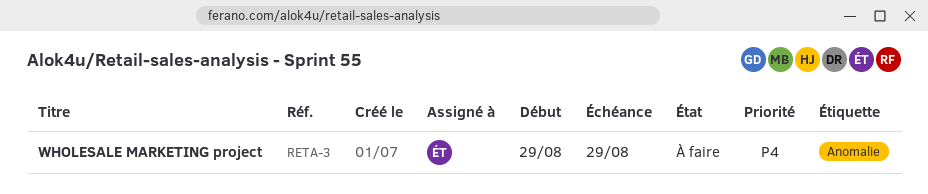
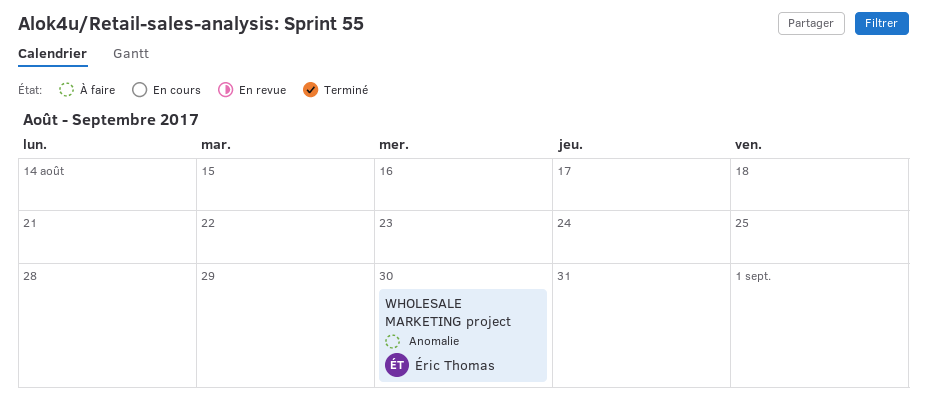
WHOLESALE MARKETING project, due: Aug 29 -> Aug 30

